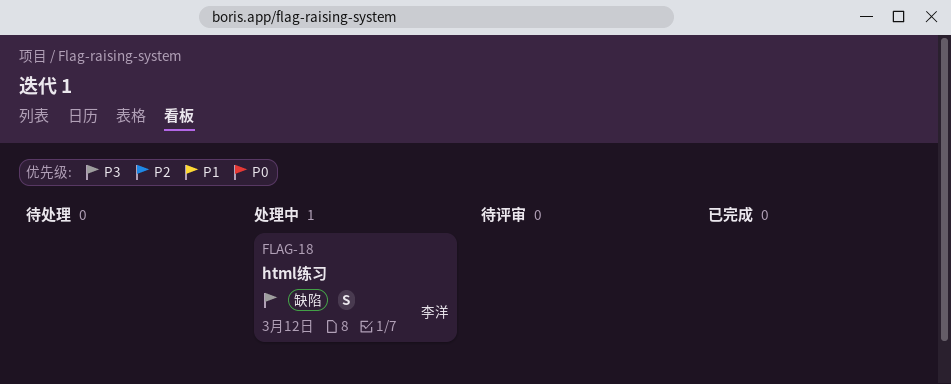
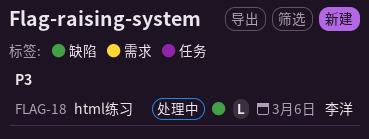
FLAG-18, estimate: S -> L
FLAG-18, due: Mar 12 -> Mar 6

